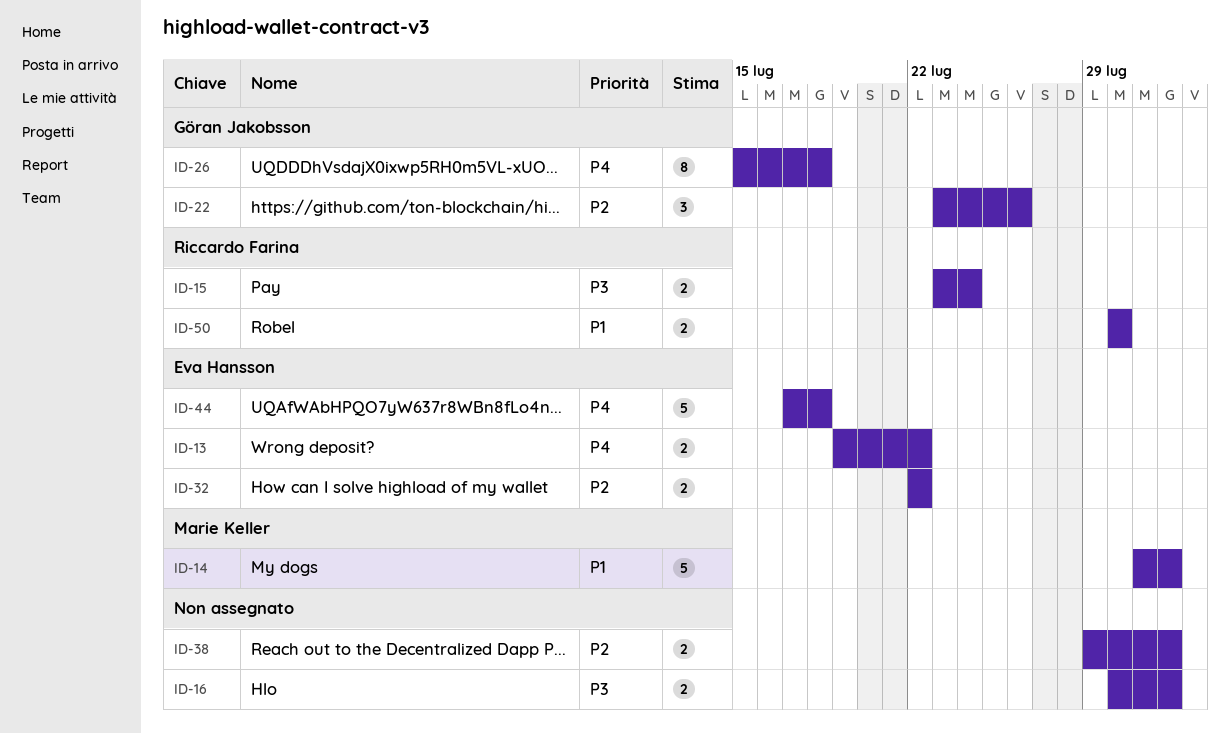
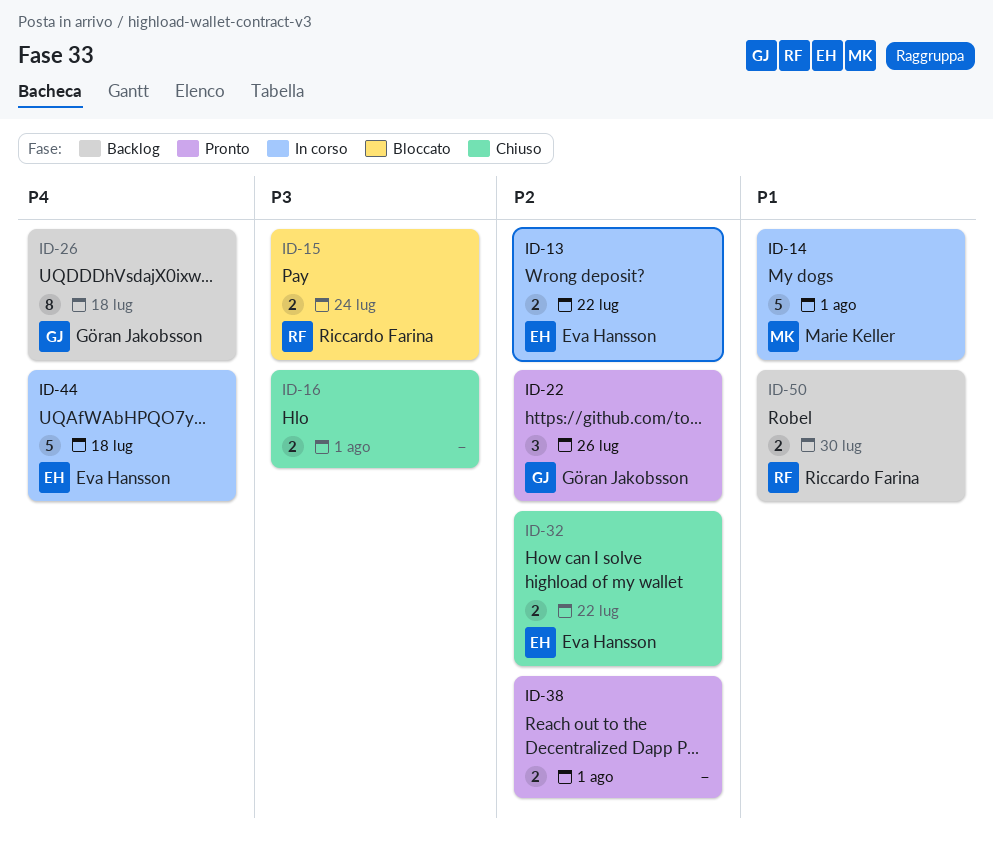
ID-13, priority: P4 -> P2

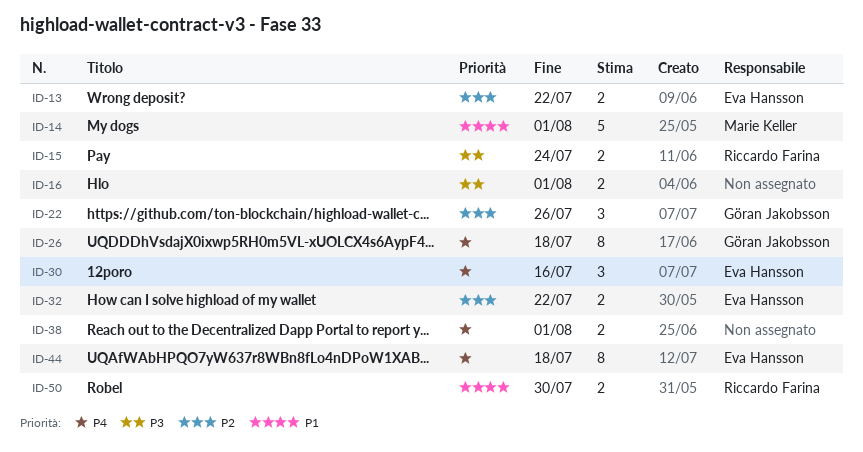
ID-30: none -> present
ID-38, priority: P2 -> P4
ID-44, estimate: 5 -> 8

